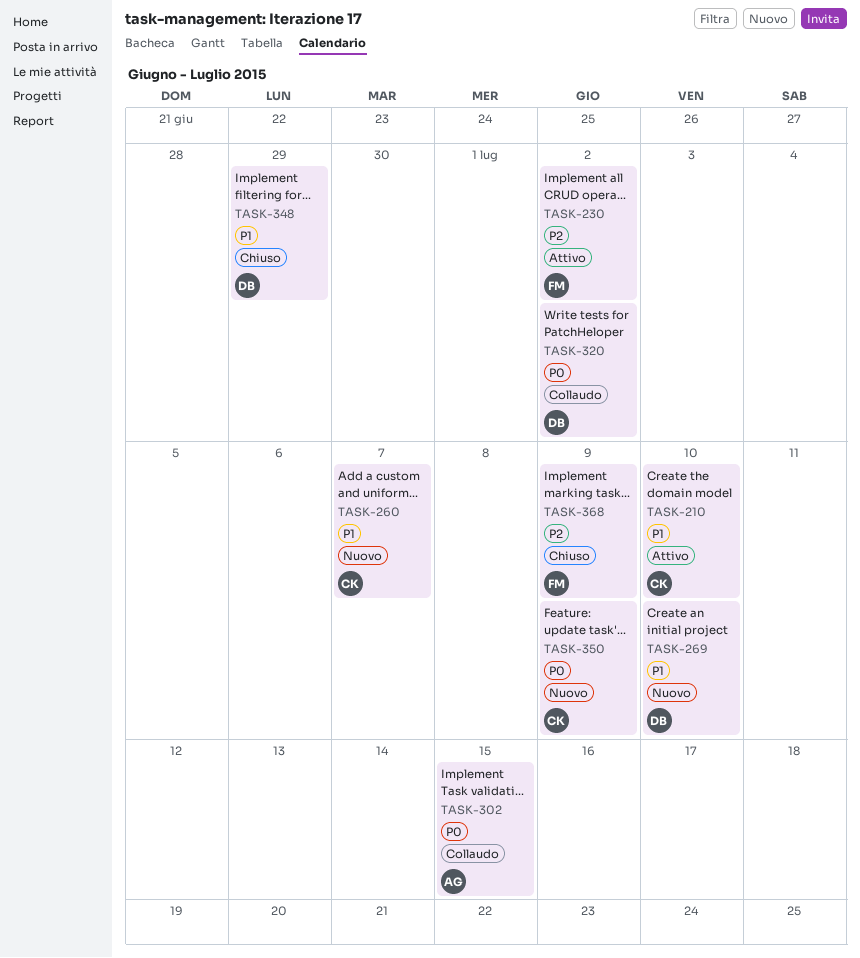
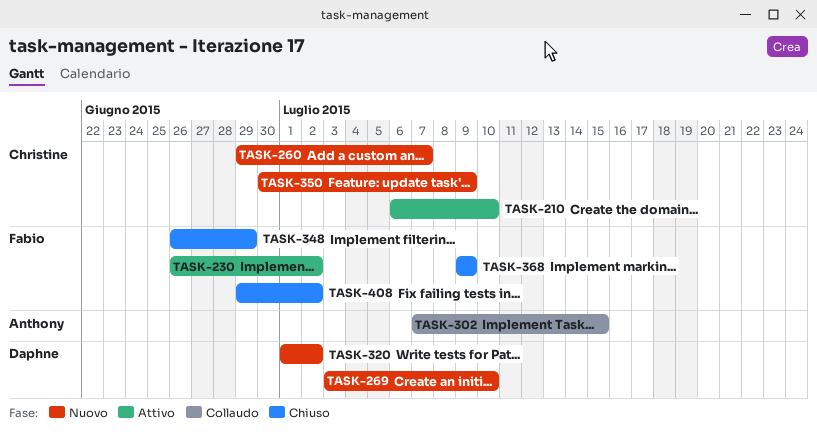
TASK-320, status: Collaudo -> Nuovo
TASK-348, owner: Daphne -> Fabio
TASK-408: none -> present

